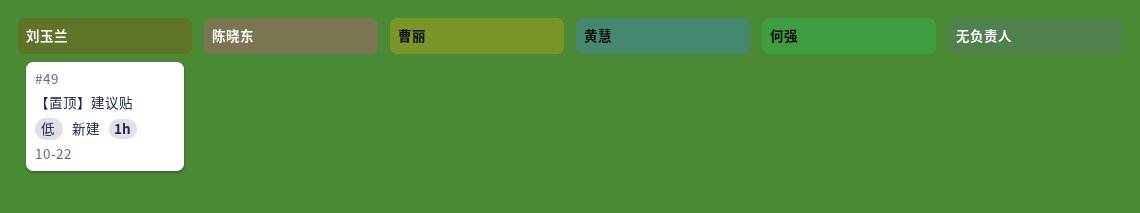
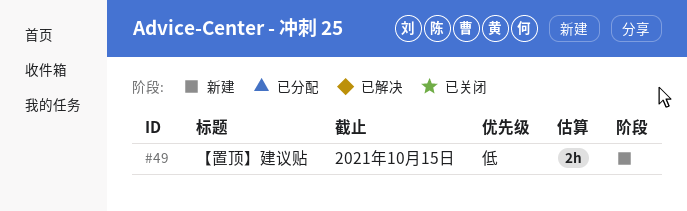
#49, estimate: 1h -> 2h
#49, due: Oct 22 -> Oct 15

